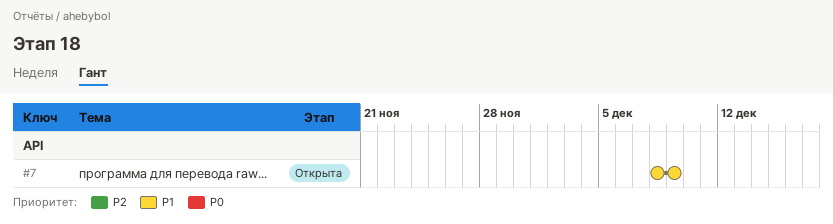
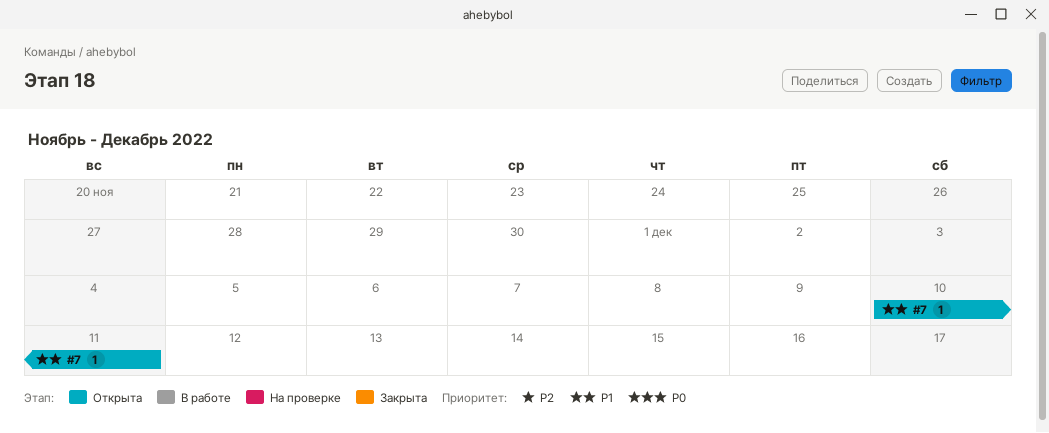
#7, start: Dec 8 -> Dec 10
#7, due: Dec 9 -> Dec 11

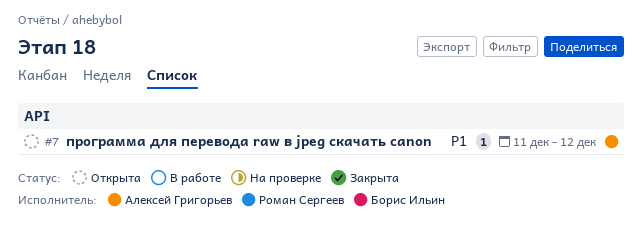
#7, start: Dec 10 -> Dec 11
#7, due: Dec 11 -> Dec 12

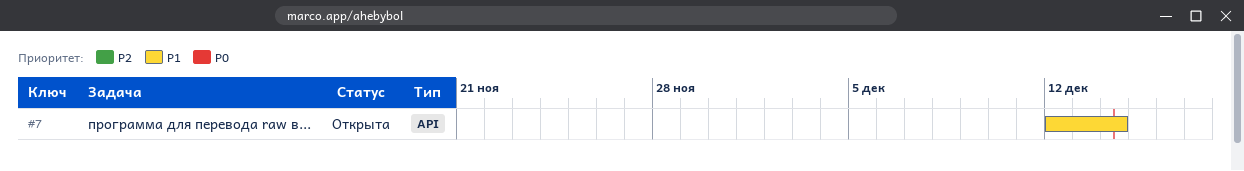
#7, start: Dec 11 -> Dec 12
#7, due: Dec 12 -> Dec 14

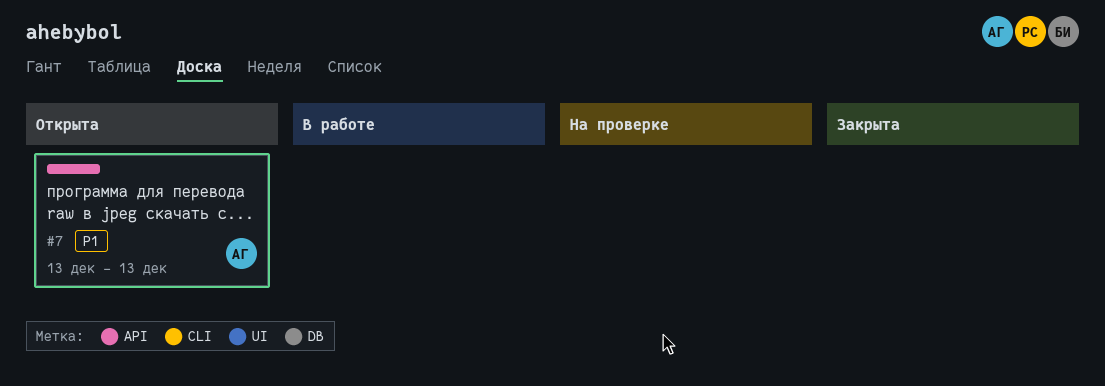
#7, start: Dec 12 -> Dec 13
#7, due: Dec 14 -> Dec 13

